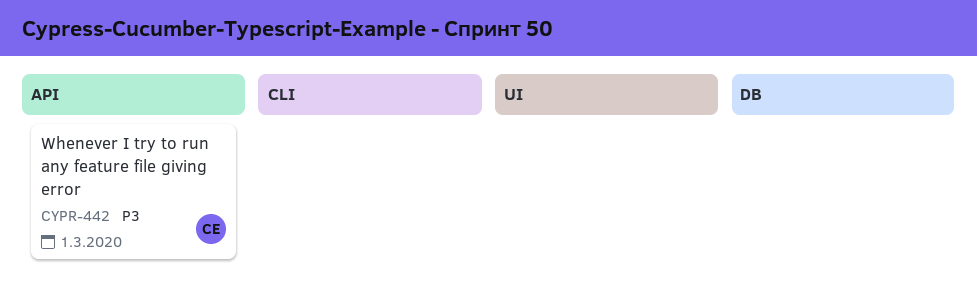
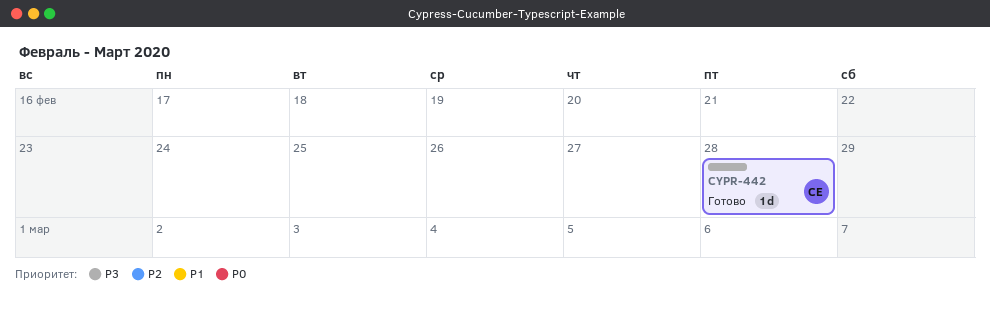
CYPR-442, due: Mar 1 -> Feb 28

